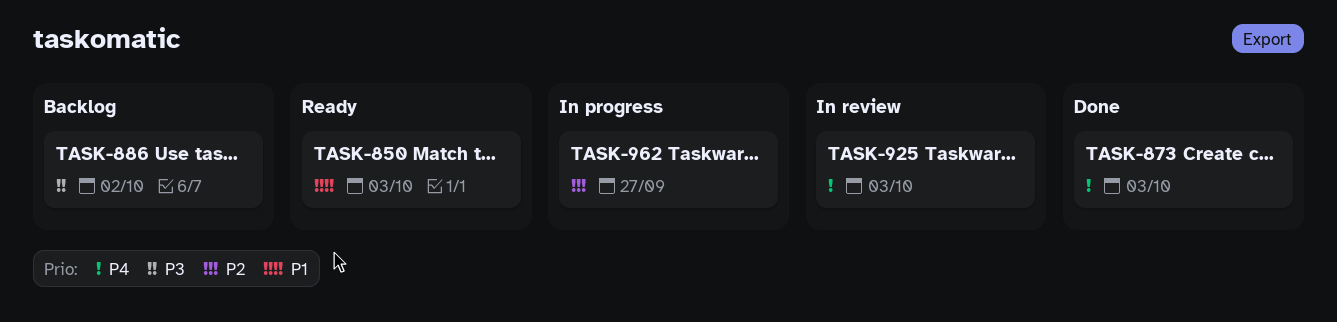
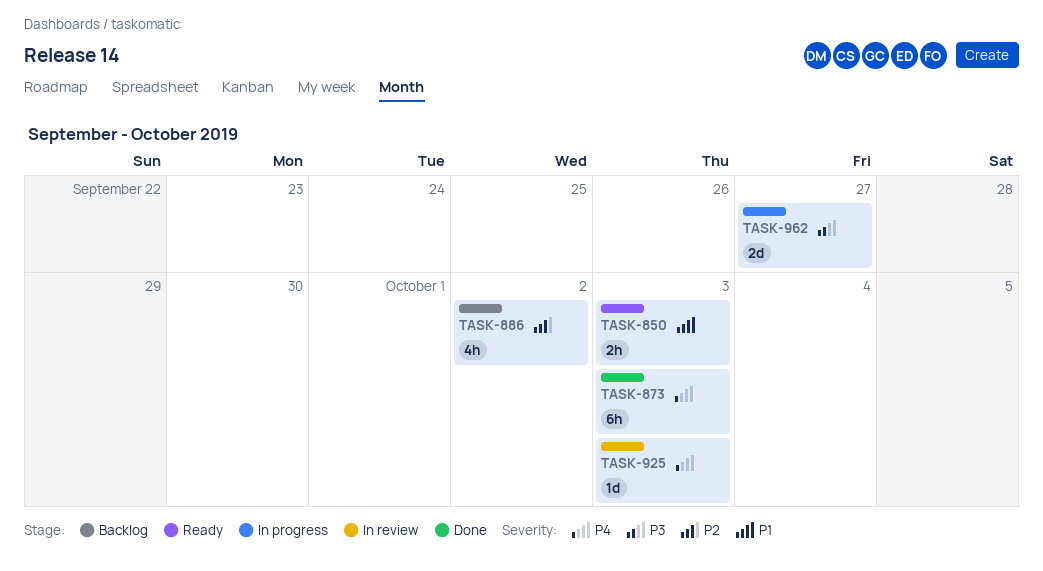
TASK-886, priority: P3 -> P2
TASK-962, priority: P2 -> P3

